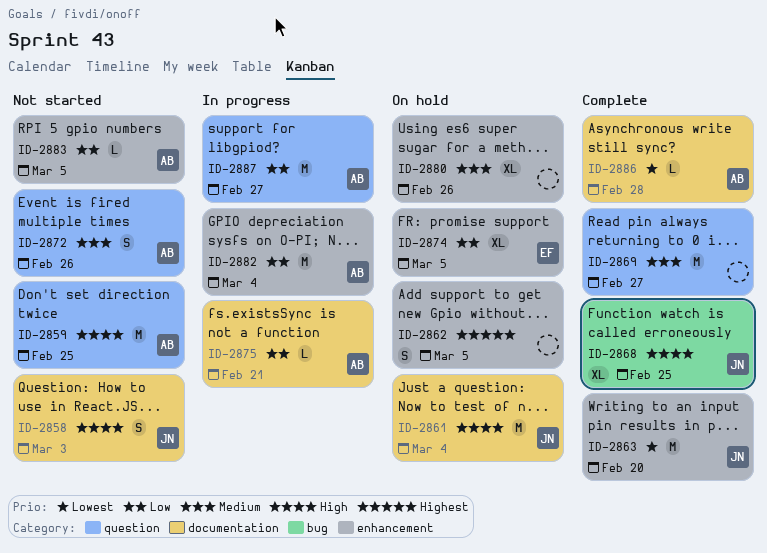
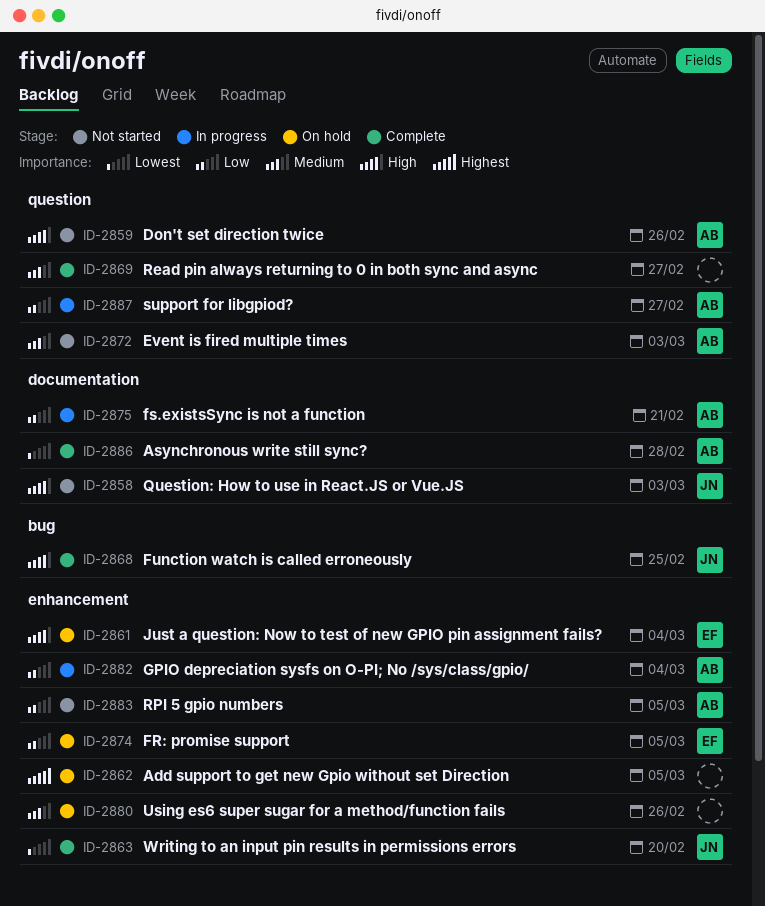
ID-2859, due: Feb 25 -> Feb 26
ID-2861, owner: JN -> EF
ID-2861, label: documentation -> enhancement
ID-2872, due: Feb 26 -> Mar 3

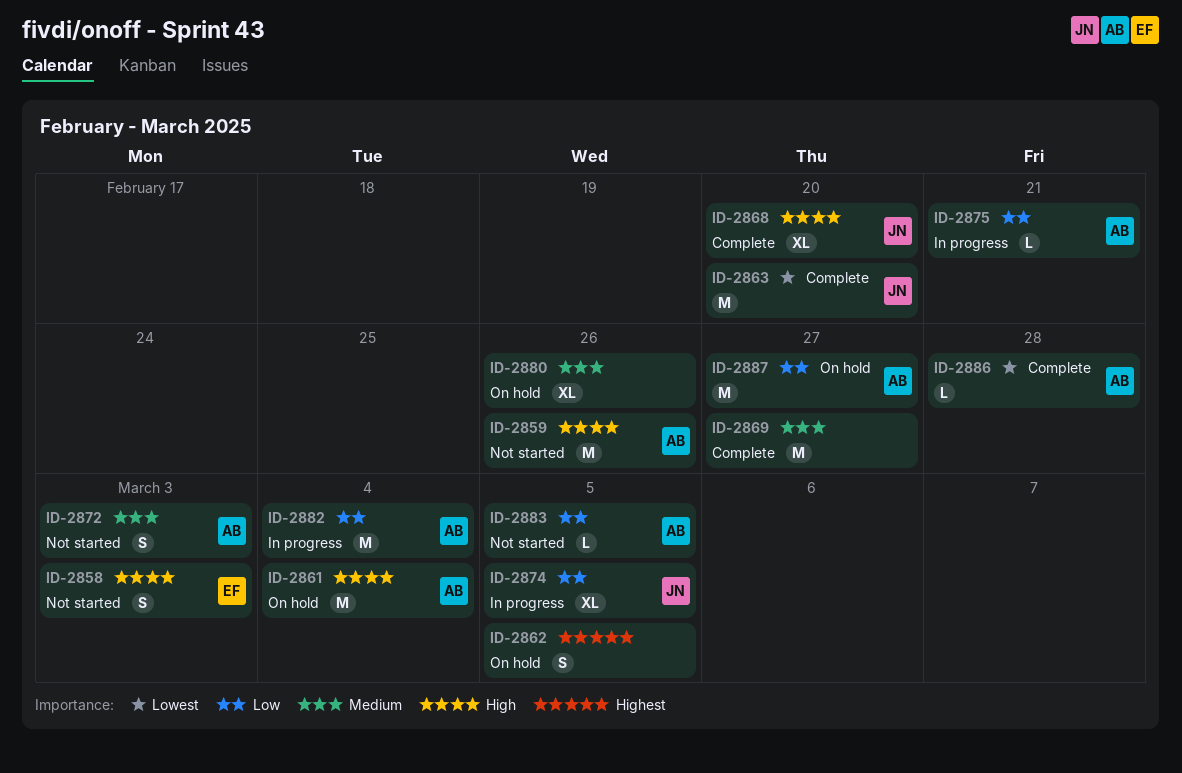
ID-2858, owner: JN -> EF
ID-2861, owner: EF -> AB
ID-2868, due: Feb 25 -> Feb 20
ID-2874, status: On hold -> In progress
ID-2874, owner: EF -> JN
ID-2887, status: In progress -> On hold

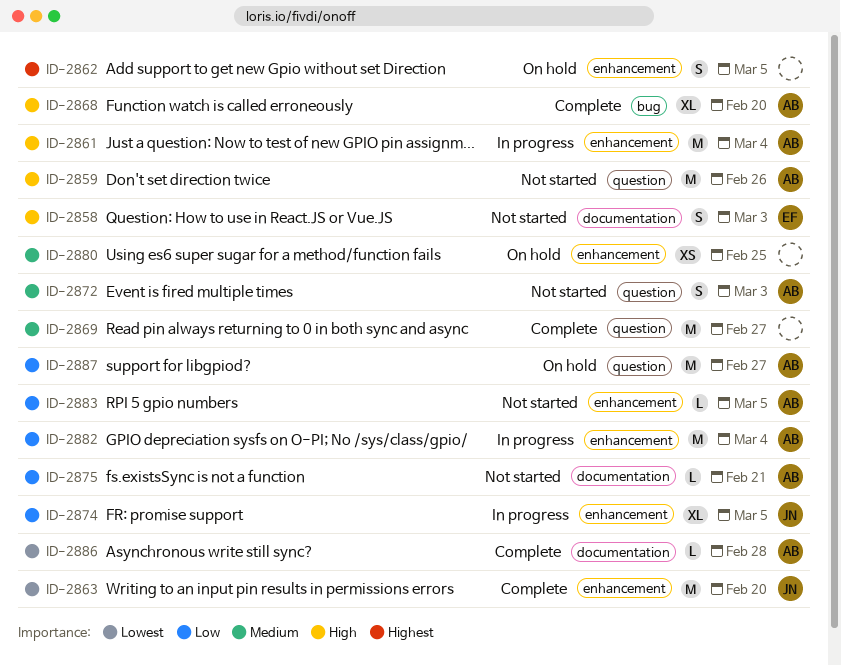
ID-2861, status: On hold -> In progress
ID-2868, owner: JN -> AB
ID-2875, status: In progress -> Not started
ID-2880, estimate: XL -> XS
ID-2880, due: Feb 26 -> Feb 25

